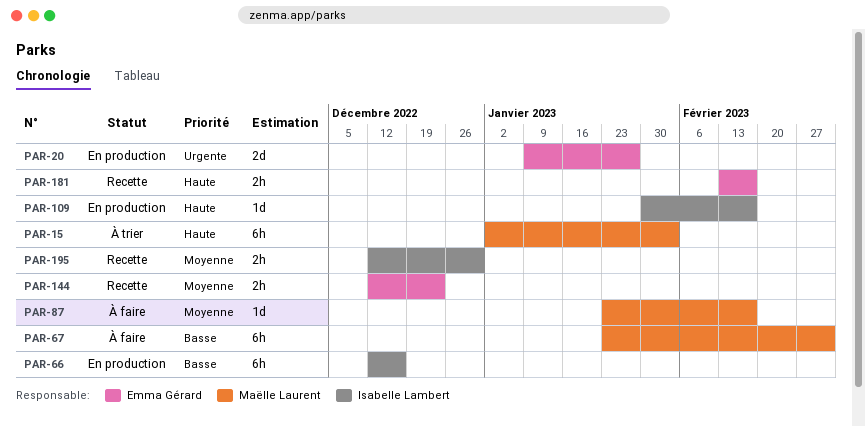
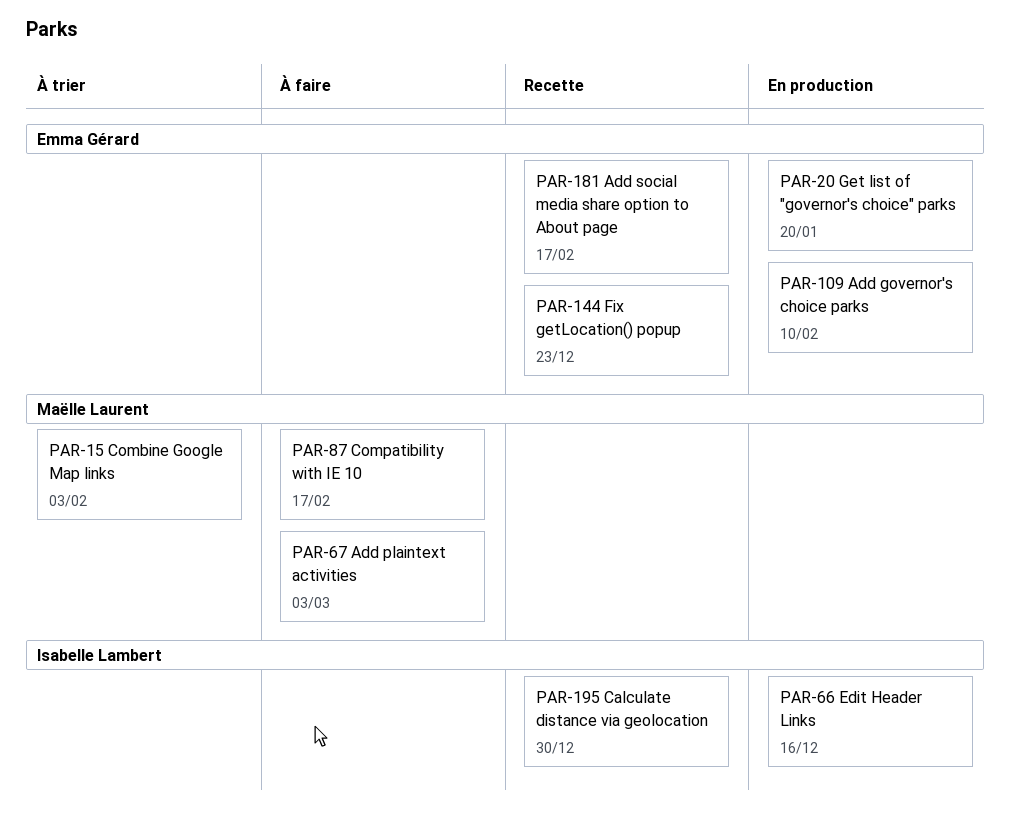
PAR-20, due: Jan 27 -> Jan 20
PAR-109, owner: Isabelle Lambert -> Emma Gérard
PAR-109, due: Feb 17 -> Feb 10

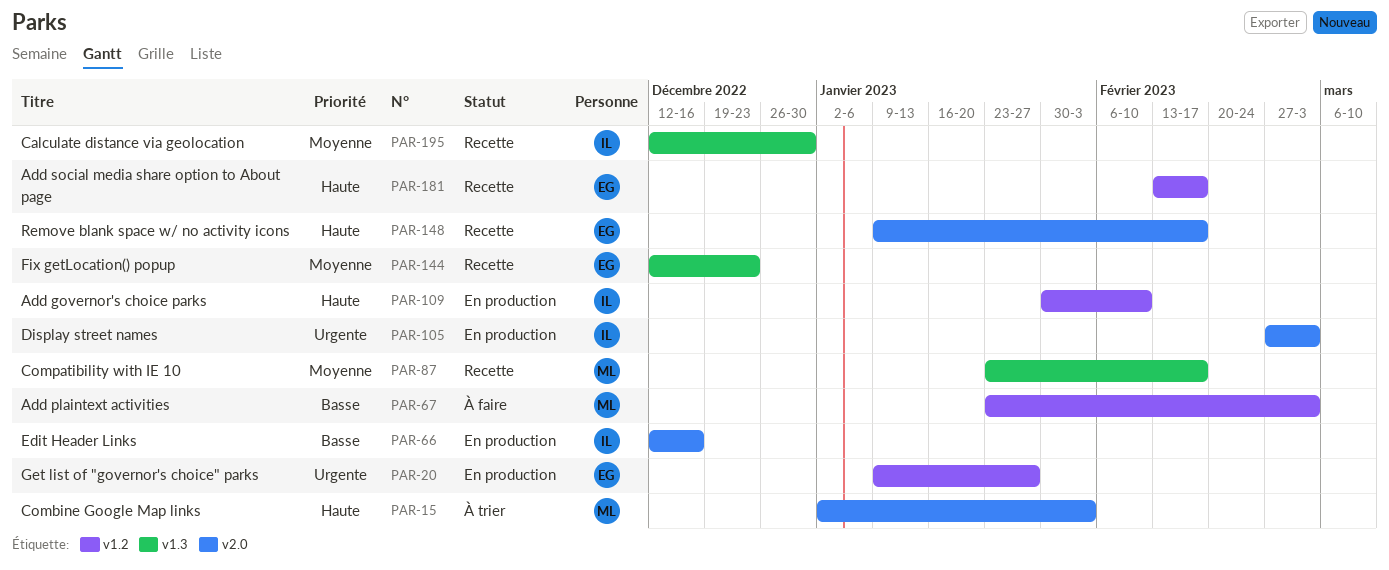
PAR-20, due: Jan 20 -> Jan 27
PAR-87, status: À faire -> Recette
PAR-105: none -> present
PAR-109, owner: Emma Gérard -> Isabelle Lambert
PAR-148: none -> present

